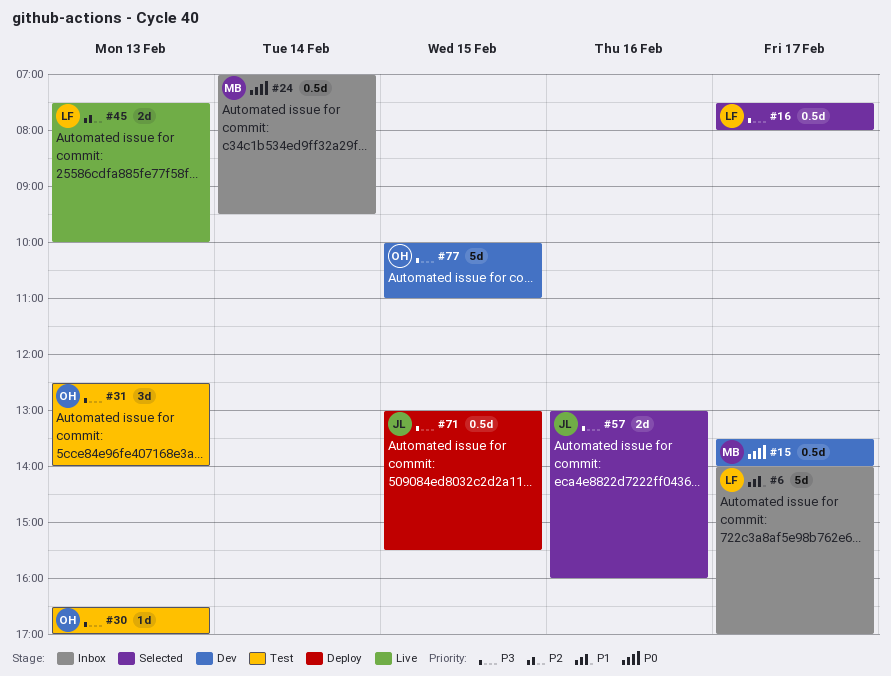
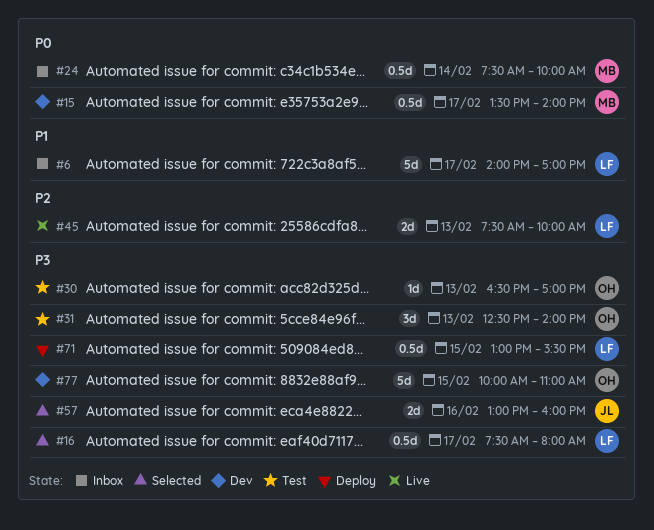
#24, begins: 07:00 -> 07:30
#24, ends: 09:30 -> 10:00
#71, owner: JL -> LF

